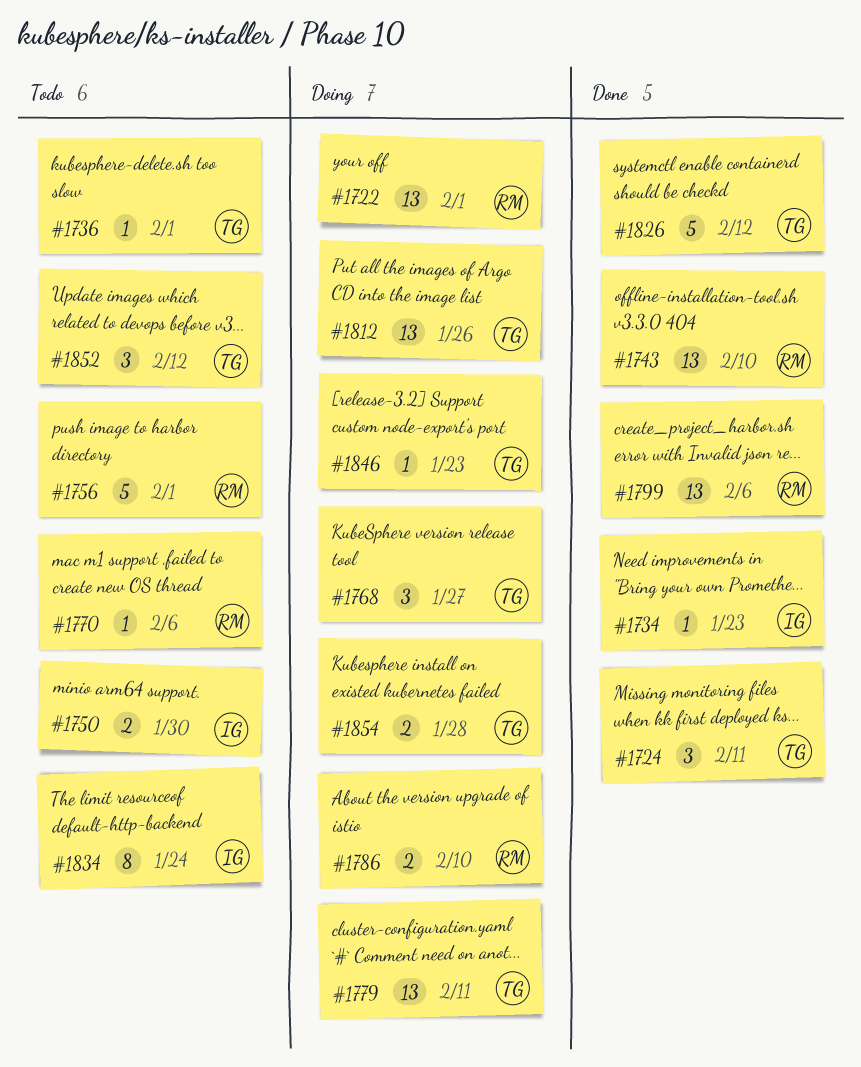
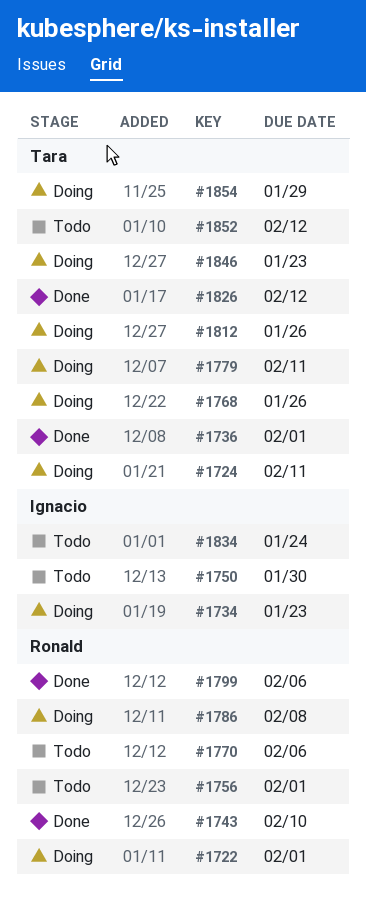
#1724, status: Done -> Doing
#1734, status: Done -> Doing
#1736, status: Todo -> Done
#1768, due: Jan 27 -> Jan 26
#1786, due: Feb 10 -> Feb 8
#1854, due: Jan 28 -> Jan 29

